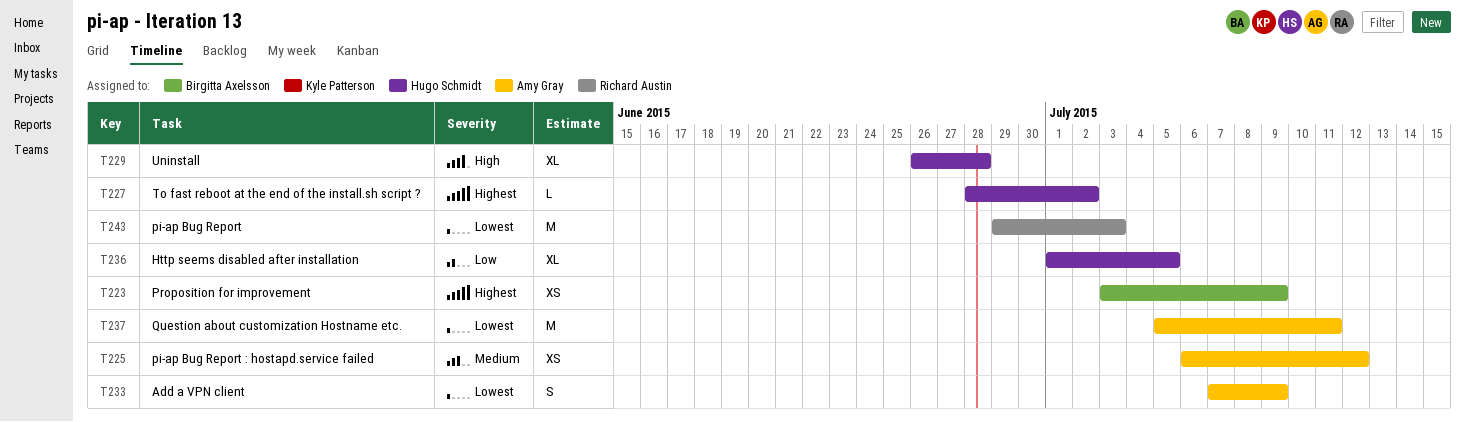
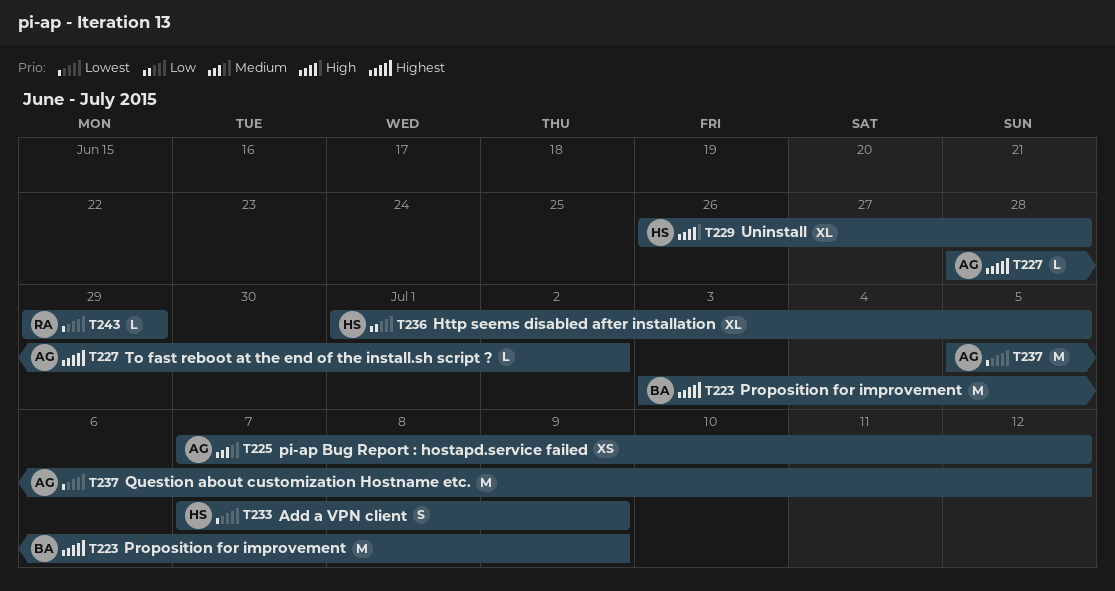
T223, estimate: XS -> M
T225, start: Jul 6 -> Jul 7
T227, owner: Hugo Schmidt -> Amy Gray
T233, owner: Amy Gray -> Hugo Schmidt
T237, due: Jul 11 -> Jul 12
T243, estimate: M -> L
T243, due: Jul 3 -> Jun 29

